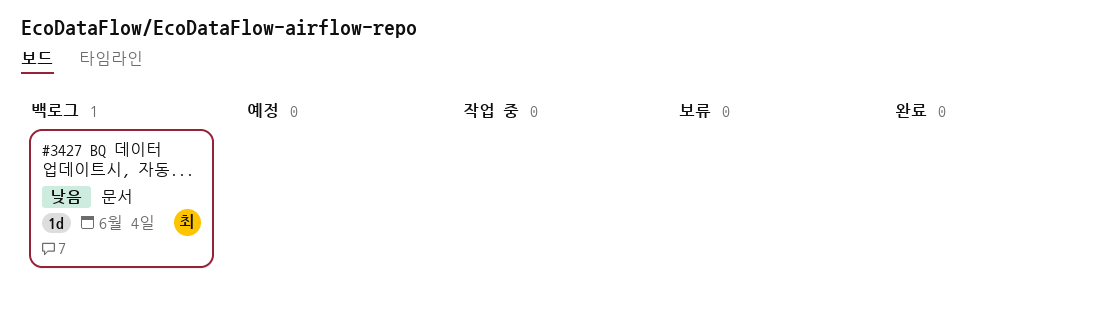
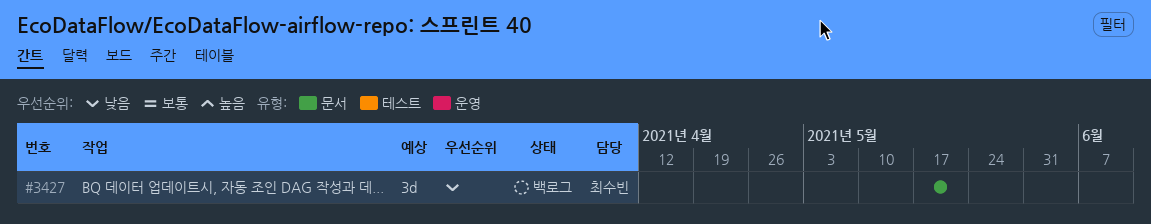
#3427, estimate: 1d -> 3d
#3427, due: Jun 4 -> May 21

